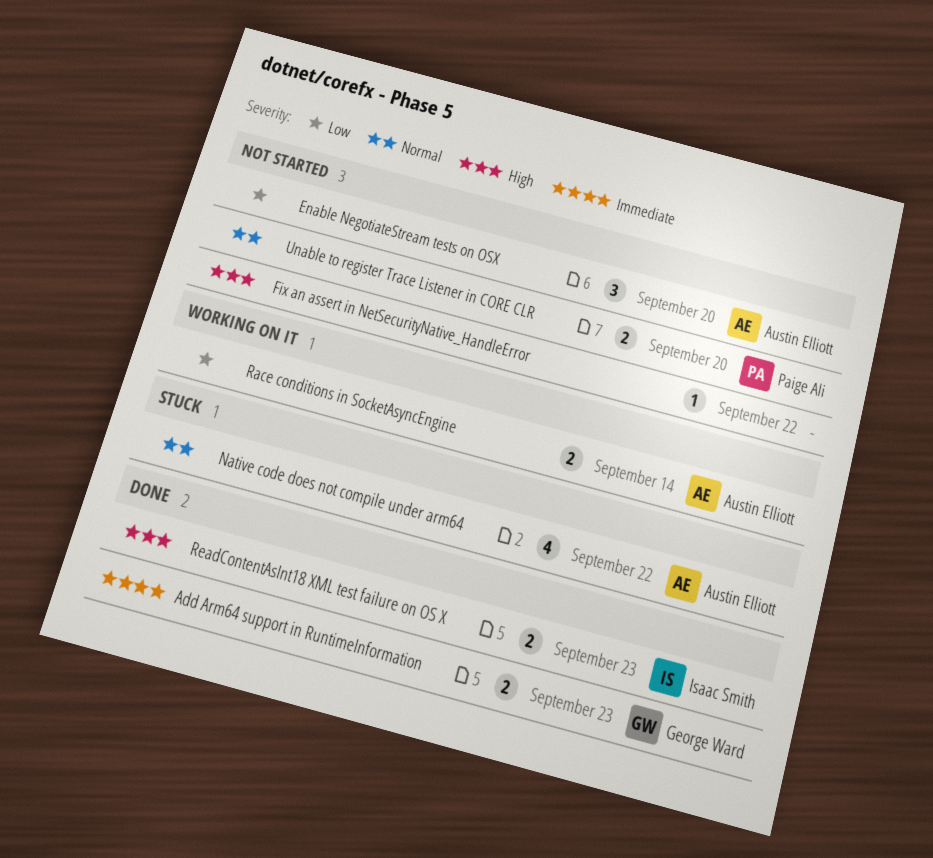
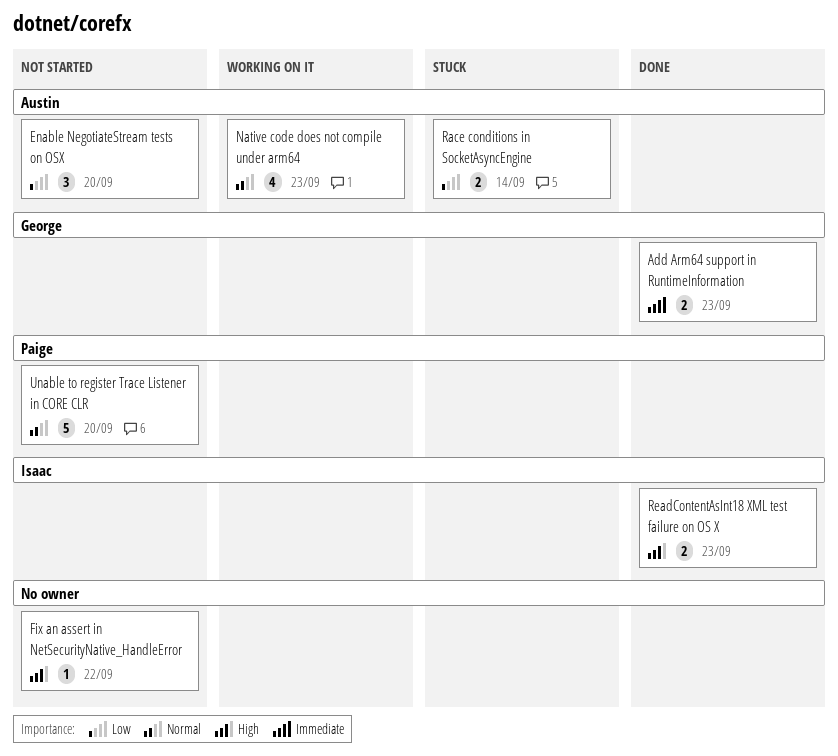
Native code does not compile under arm64, status: Stuck -> Working on it
Native code does not compile under arm64, due: Sep 22 -> Sep 23
Race conditions in SocketAsyncEngine, status: Working on it -> Stuck
Unable to register Trace Listener in CORE CLR, estimate: 2 -> 5

